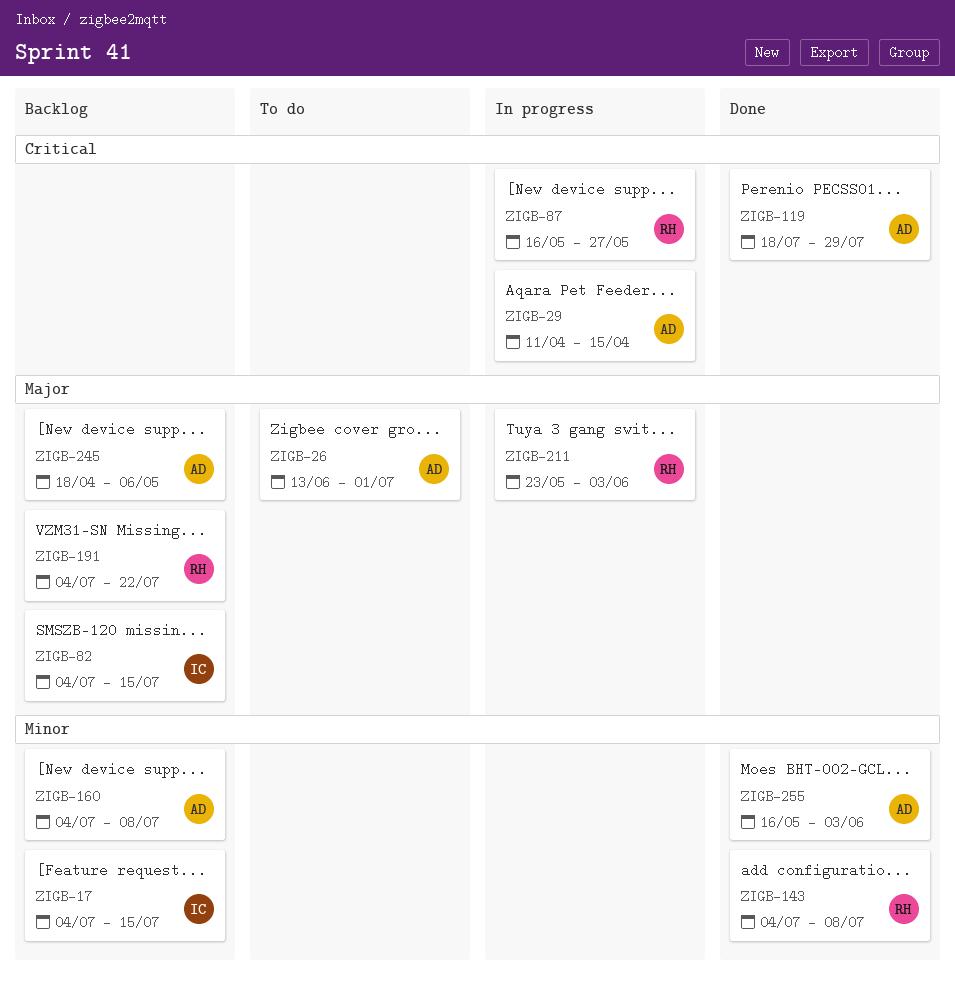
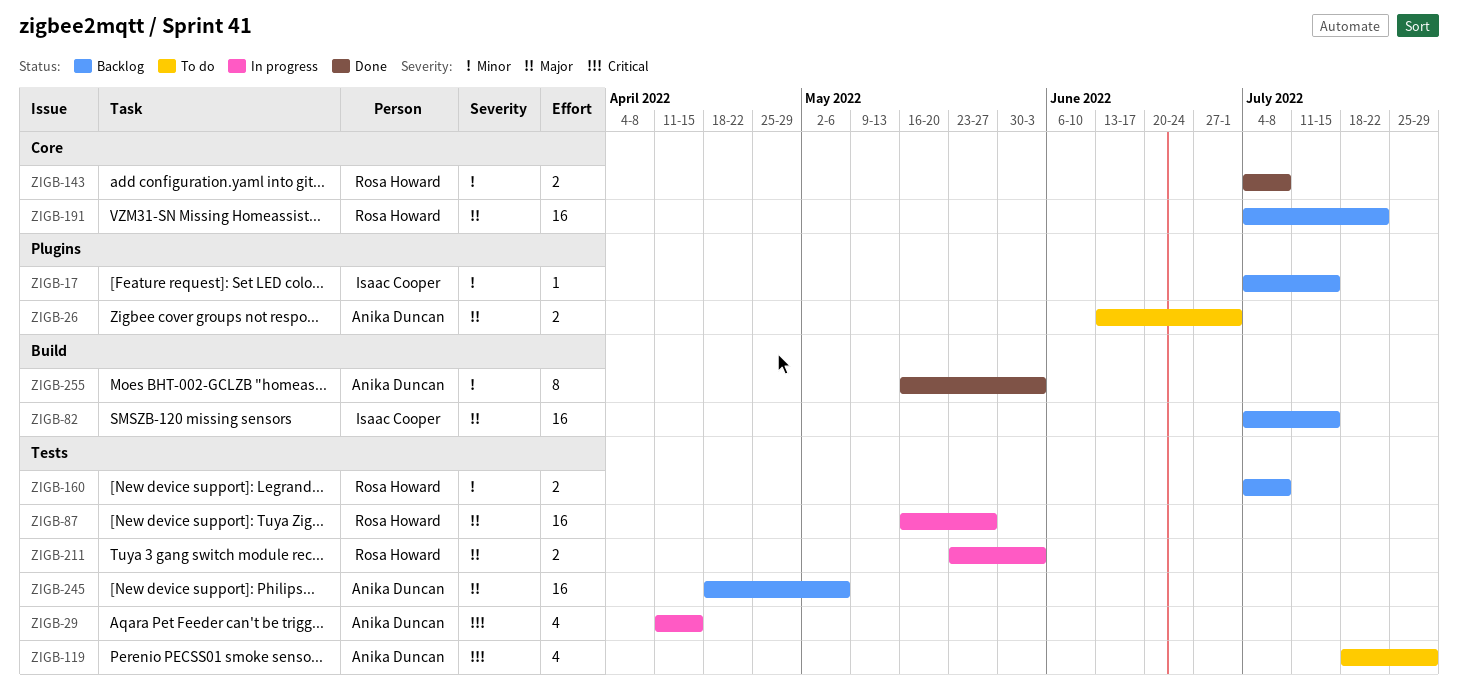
ZIGB-87, priority: Critical -> Major
ZIGB-119, status: Done -> To do
ZIGB-160, owner: Anika Duncan -> Rosa Howard

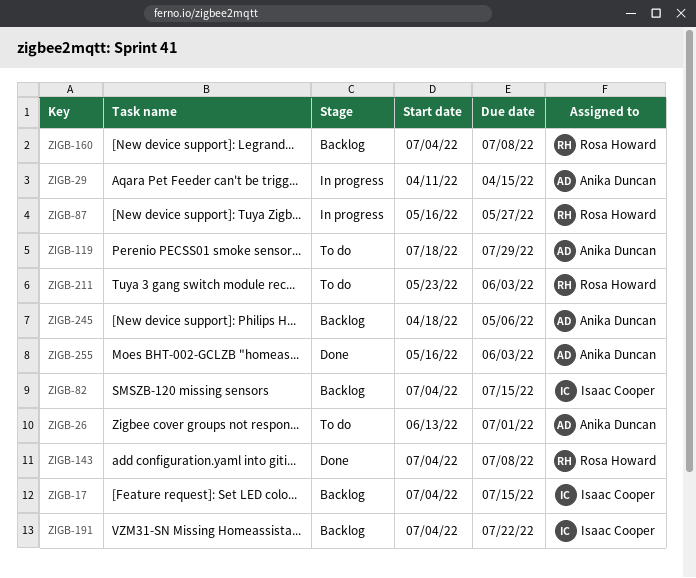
ZIGB-191, owner: Rosa Howard -> Isaac Cooper
ZIGB-211, status: In progress -> To do

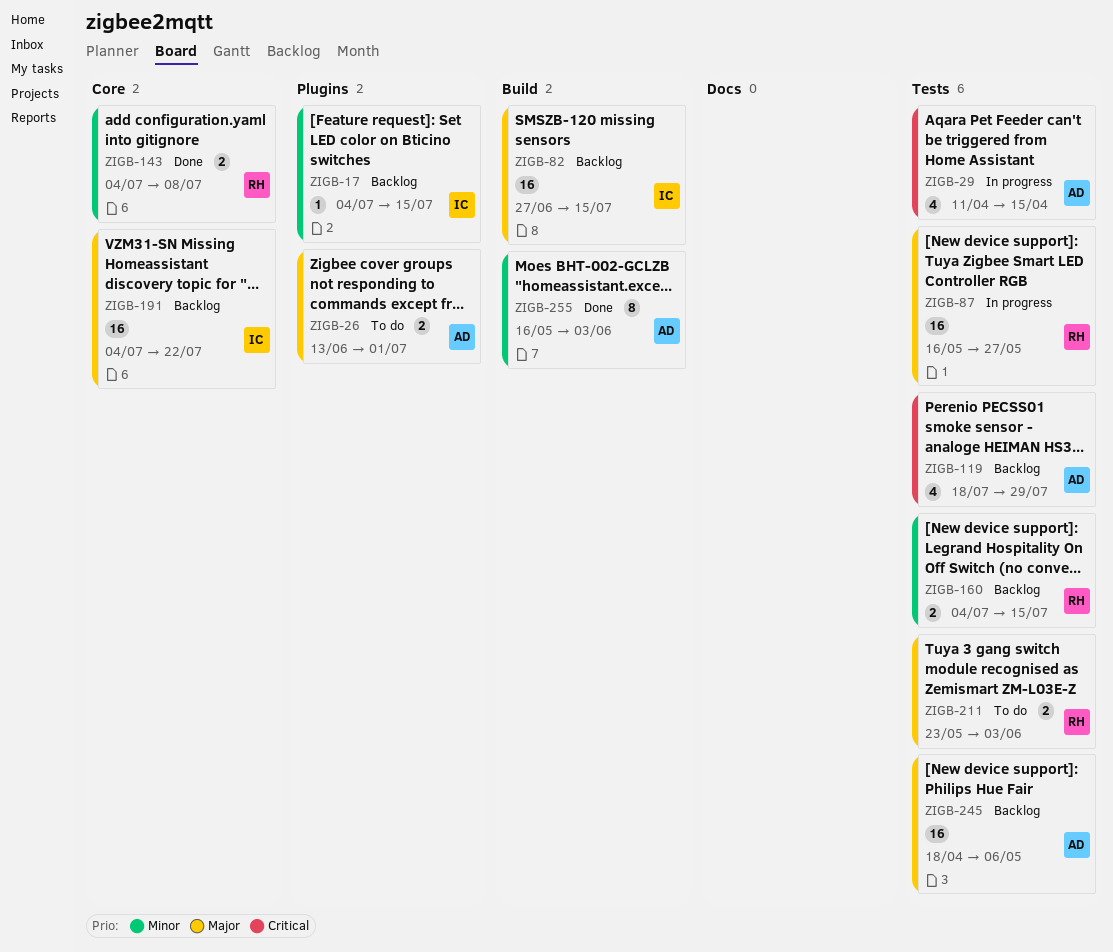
ZIGB-82, start: Jul 4 -> Jun 27
ZIGB-119, status: To do -> Backlog
ZIGB-160, due: Jul 8 -> Jul 15

